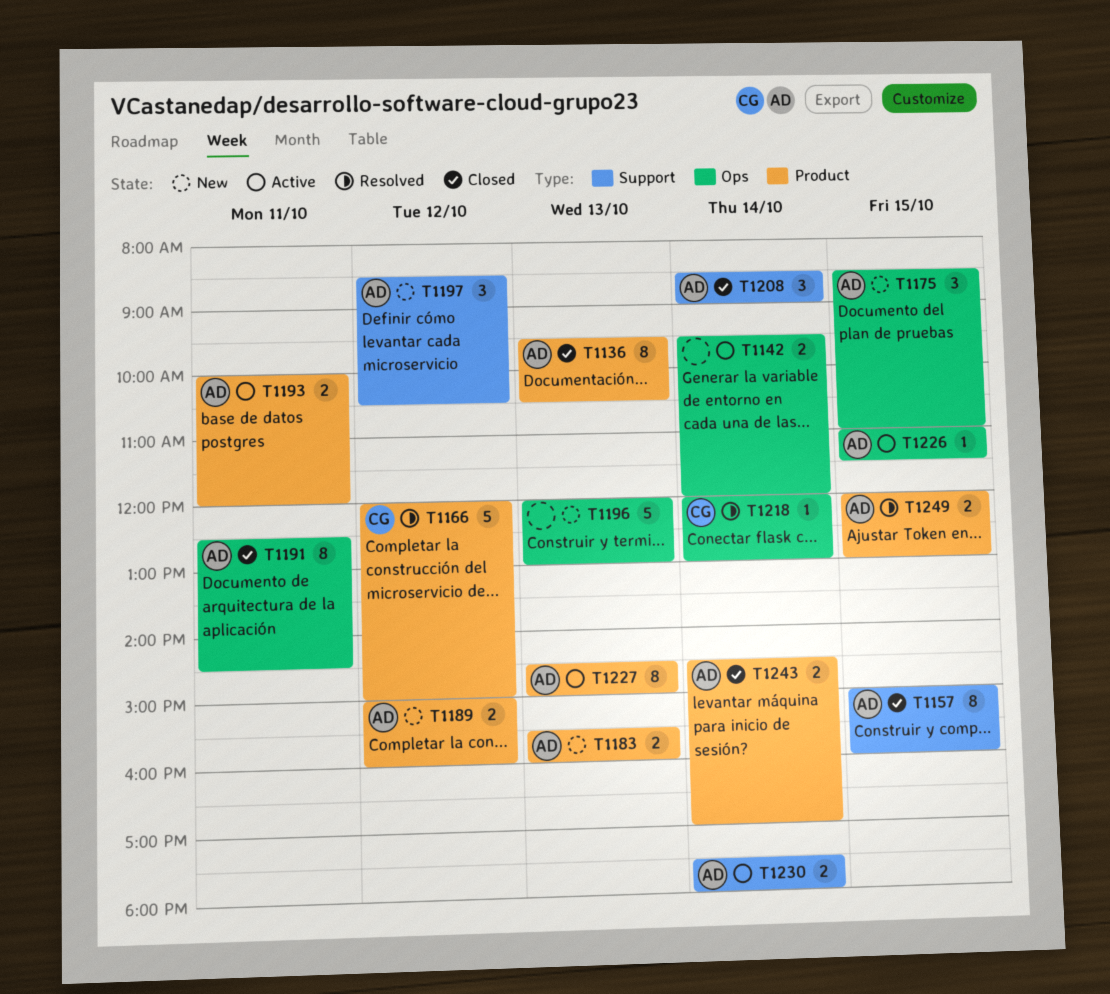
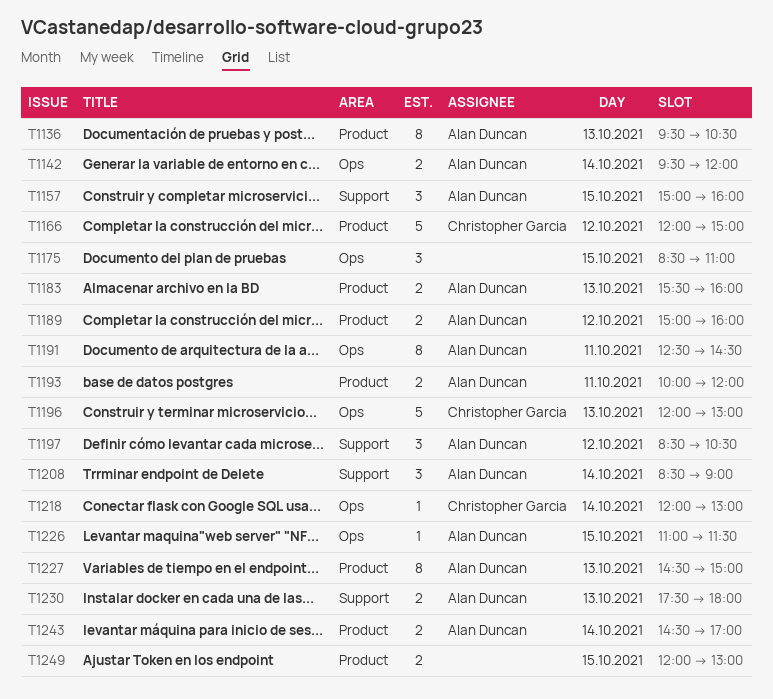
T1142, owner: none -> Alan Duncan
T1157, estimate: 8 -> 3
T1175, owner: Alan Duncan -> none
T1196, owner: none -> Christopher Garcia
T1230, day: Oct 14 -> Oct 13
T1249, owner: Alan Duncan -> none

